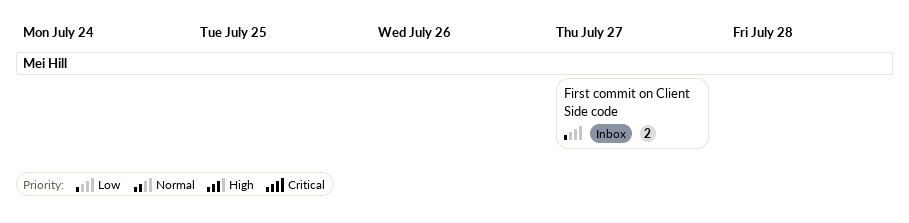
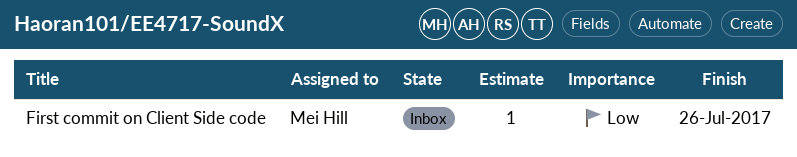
First commit on Client Side code, estimate: 2 -> 1
First commit on Client Side code, due: Jul 27 -> Jul 26

